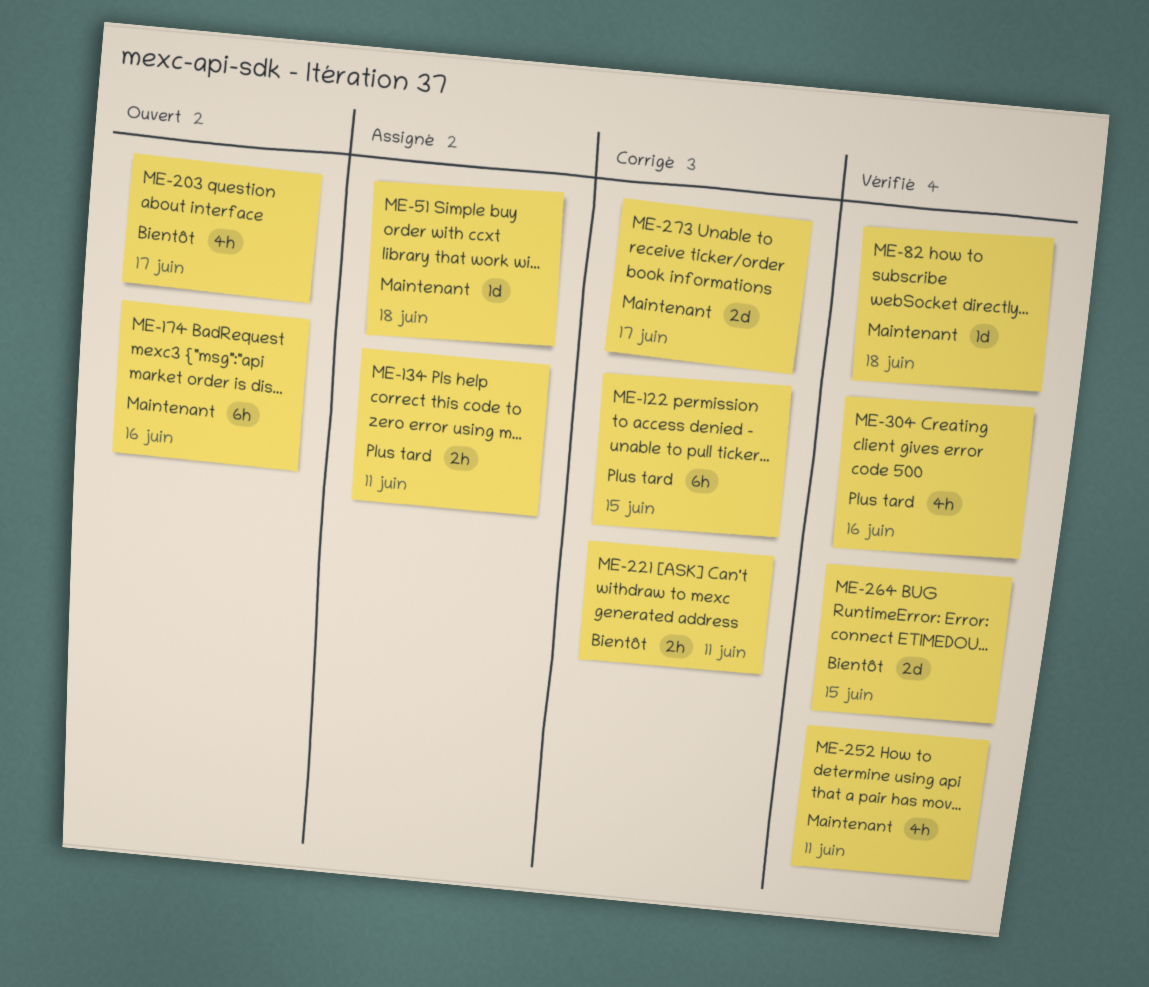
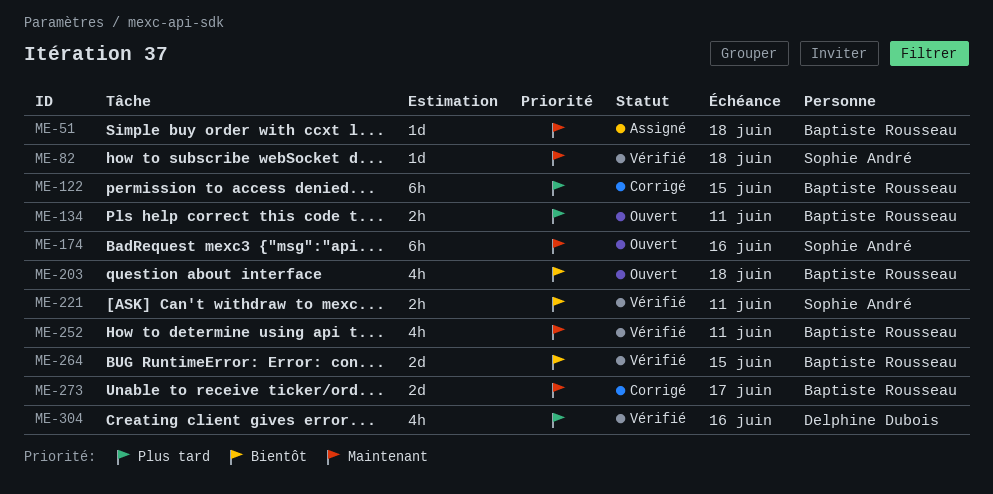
ME-134, status: Assigné -> Ouvert
ME-203, due: Jun 17 -> Jun 18
ME-221, status: Corrigé -> Vérifié

